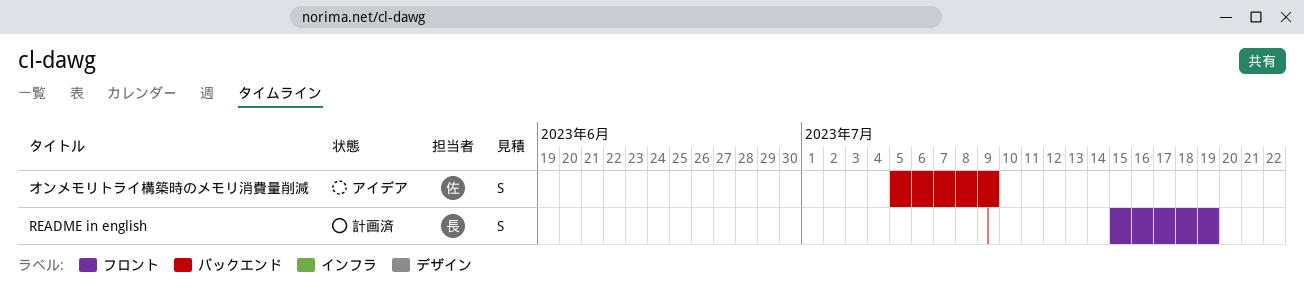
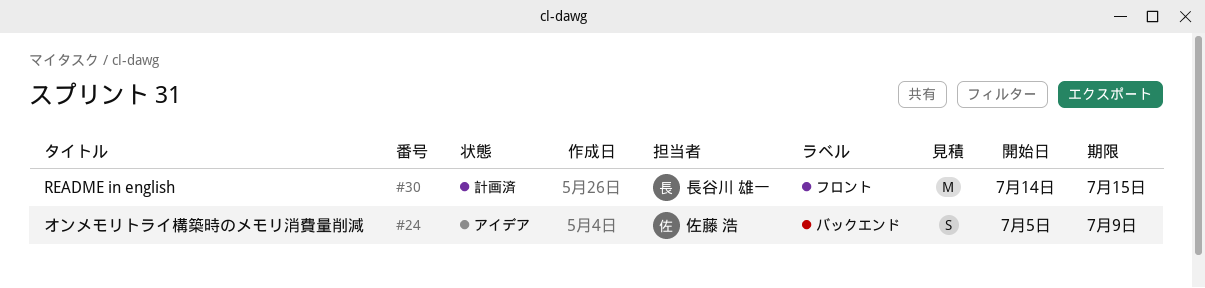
README in english, estimate: S -> M
README in english, start: Jul 15 -> Jul 14
README in english, due: Jul 19 -> Jul 15

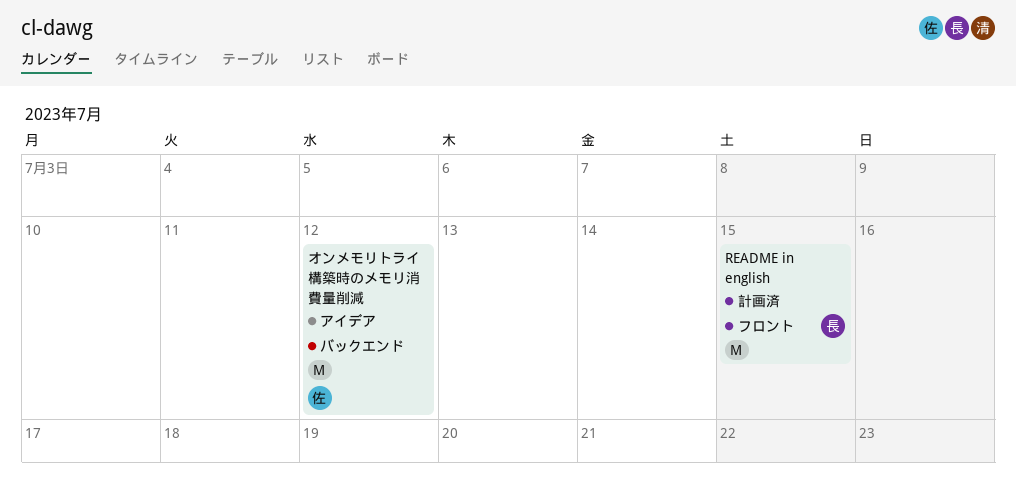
オンメモリトライ構築時のメモリ消費量削減, estimate: S -> M
オンメモリトライ構築時のメモリ消費量削減, due: Jul 9 -> Jul 12

